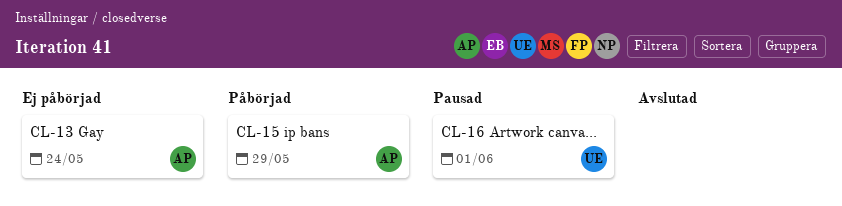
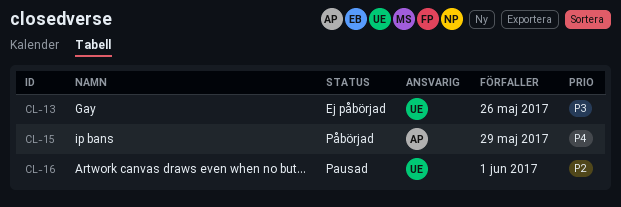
CL-13, owner: AP -> UE
CL-13, due: May 24 -> May 26

